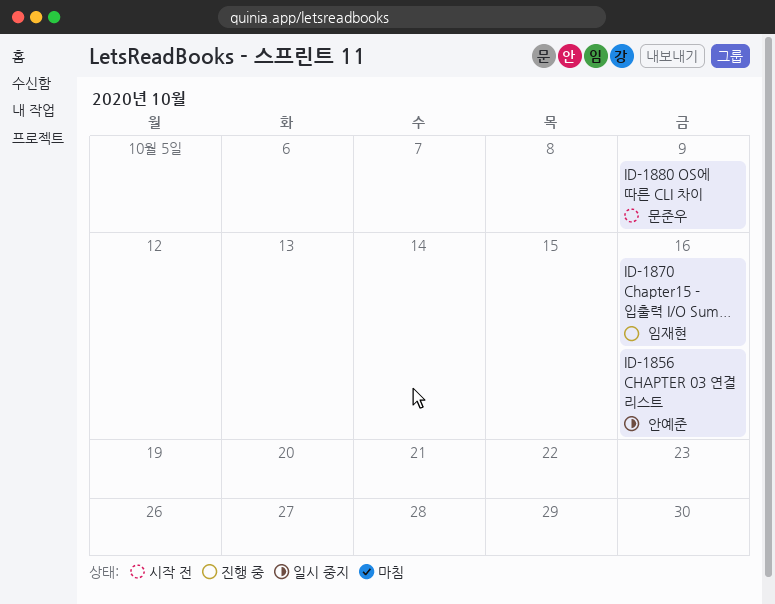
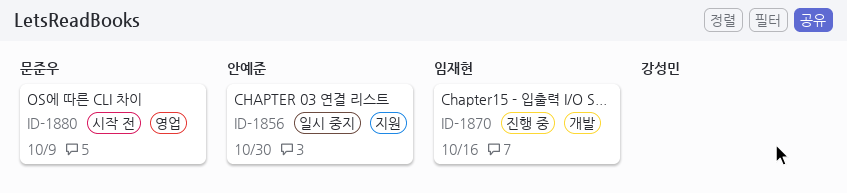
ID-1856, due: Oct 16 -> Oct 30

